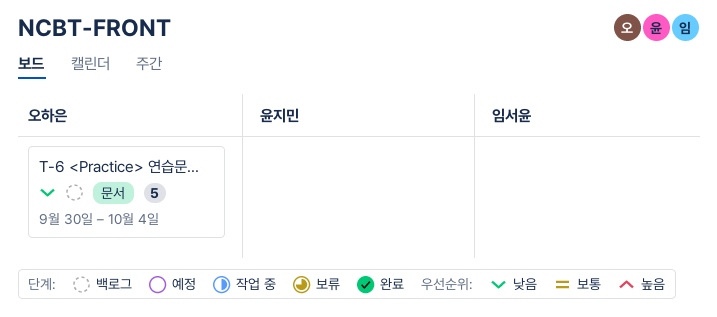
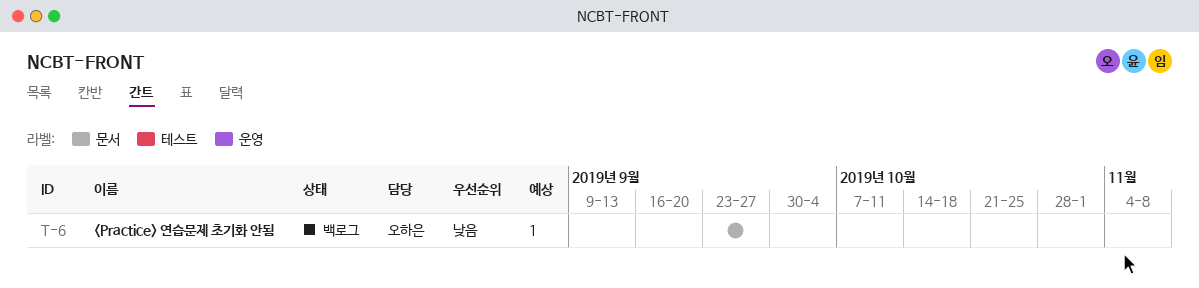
T-6, estimate: 5 -> 1
T-6, start: Sep 30 -> Sep 23
T-6, due: Oct 4 -> Sep 27

